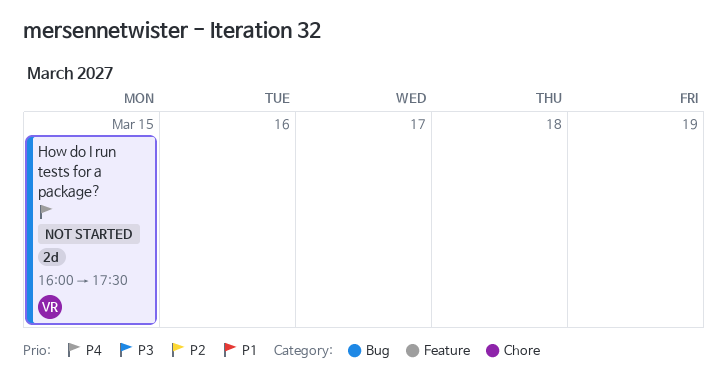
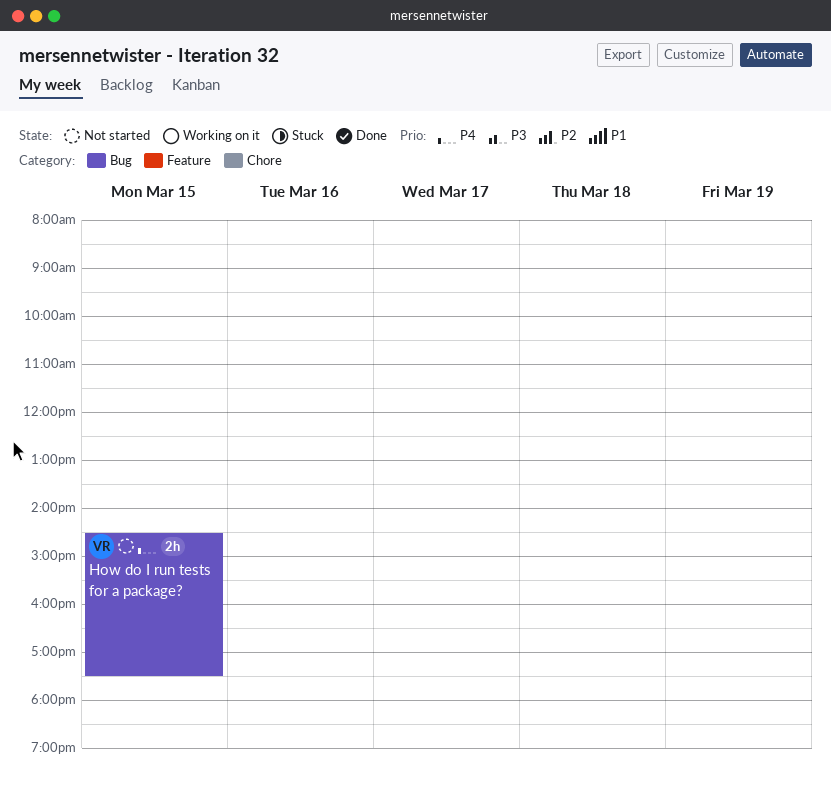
How do I run tests for a package?, estimate: 2d -> 2h
How do I run tests for a package?, begins: 16:00 -> 14:30

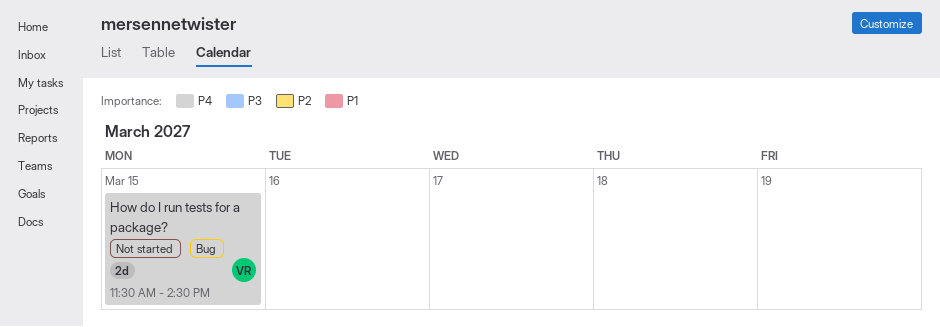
How do I run tests for a package?, estimate: 2h -> 2d
How do I run tests for a package?, begins: 14:30 -> 11:30
How do I run tests for a package?, ends: 17:30 -> 14:30

